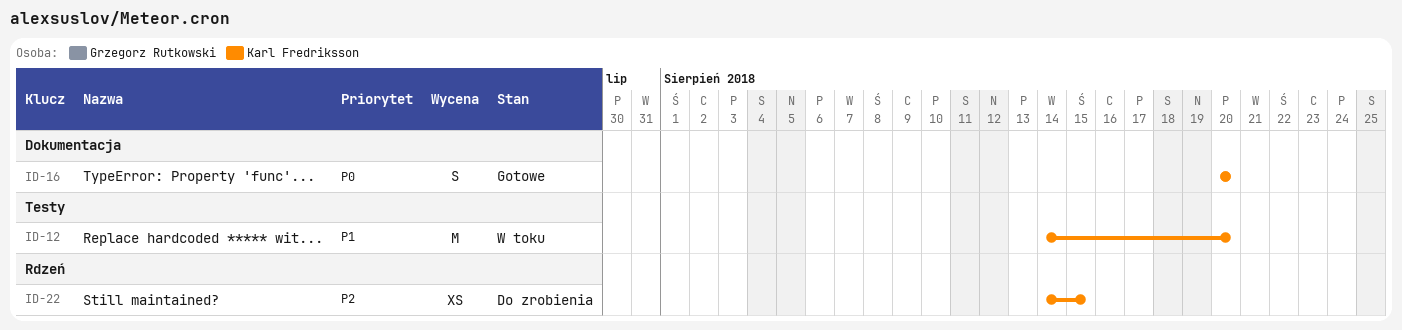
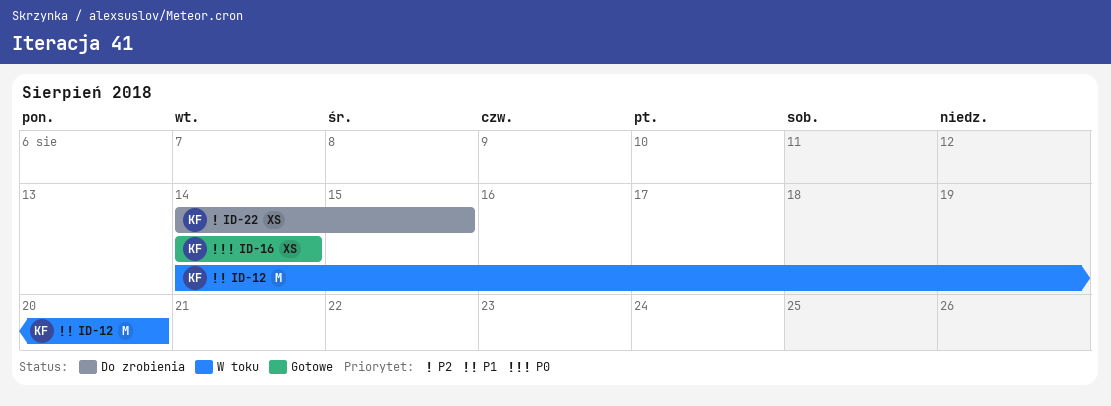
ID-16, estimate: S -> XS
ID-16, start: Aug 20 -> Aug 14
ID-16, due: Aug 20 -> Aug 14

